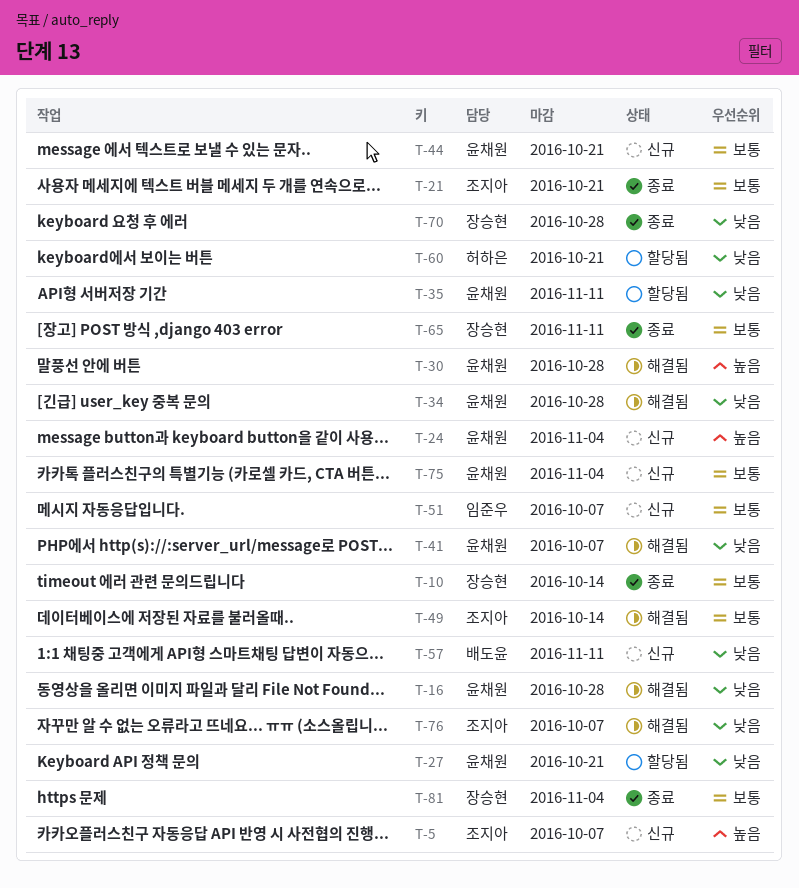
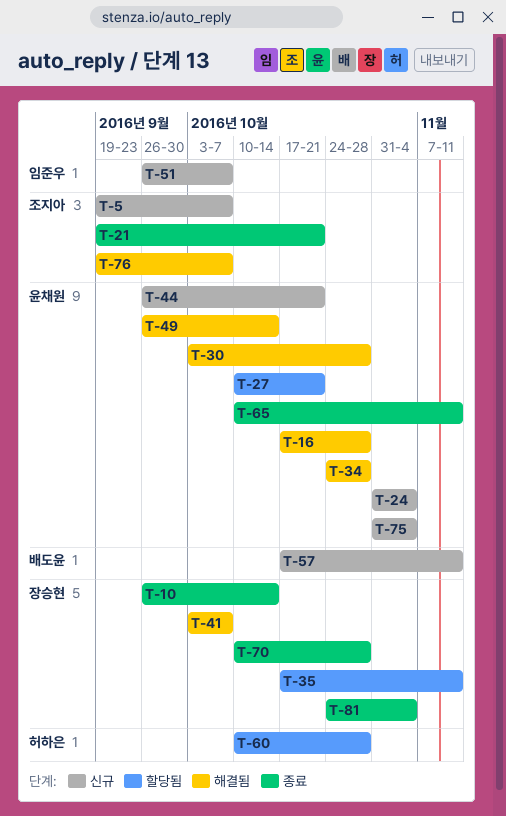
T-35, owner: 윤채원 -> 장승현
T-41, owner: 윤채원 -> 장승현
T-49, owner: 조지아 -> 윤채원
T-60, due: Oct 21 -> Oct 28
T-65, owner: 장승현 -> 윤채원

